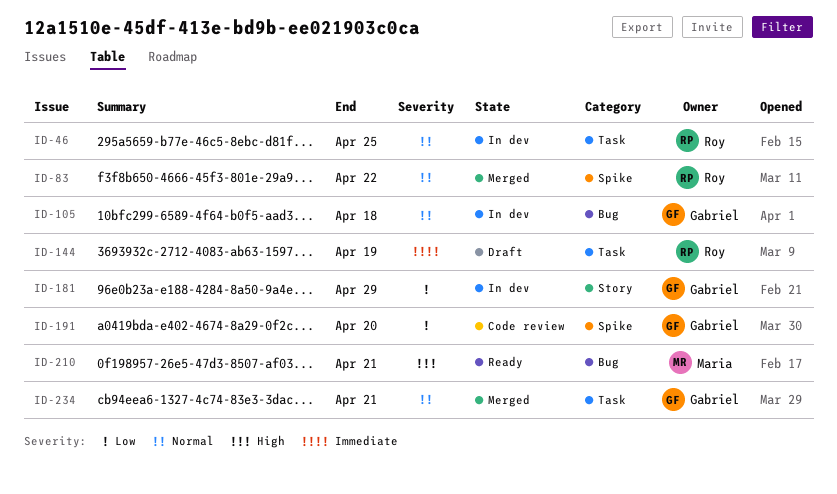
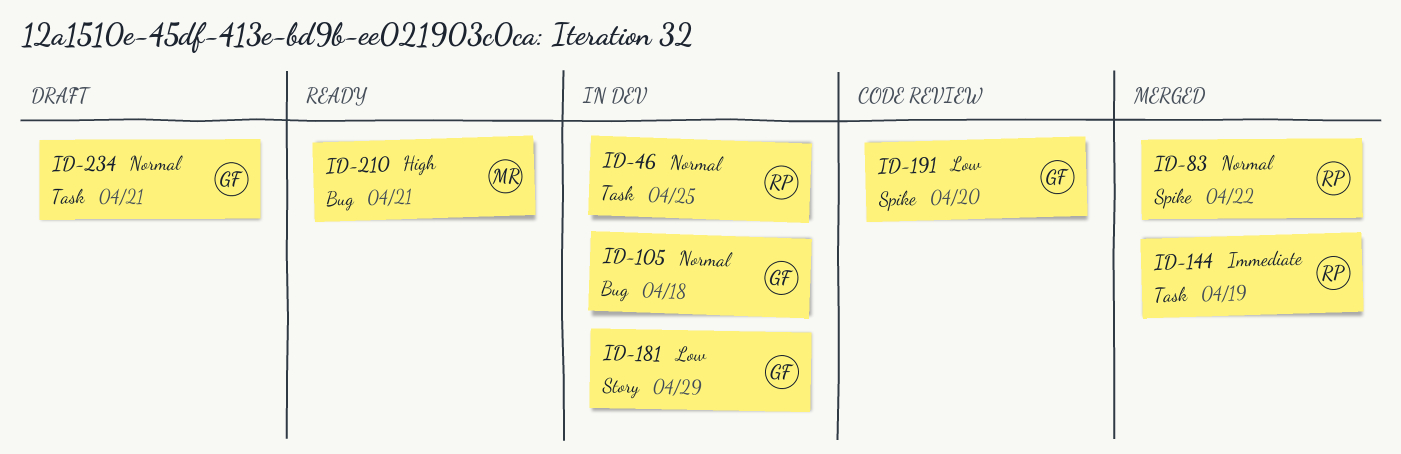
ID-144, status: Draft -> Merged
ID-234, status: Merged -> Draft

